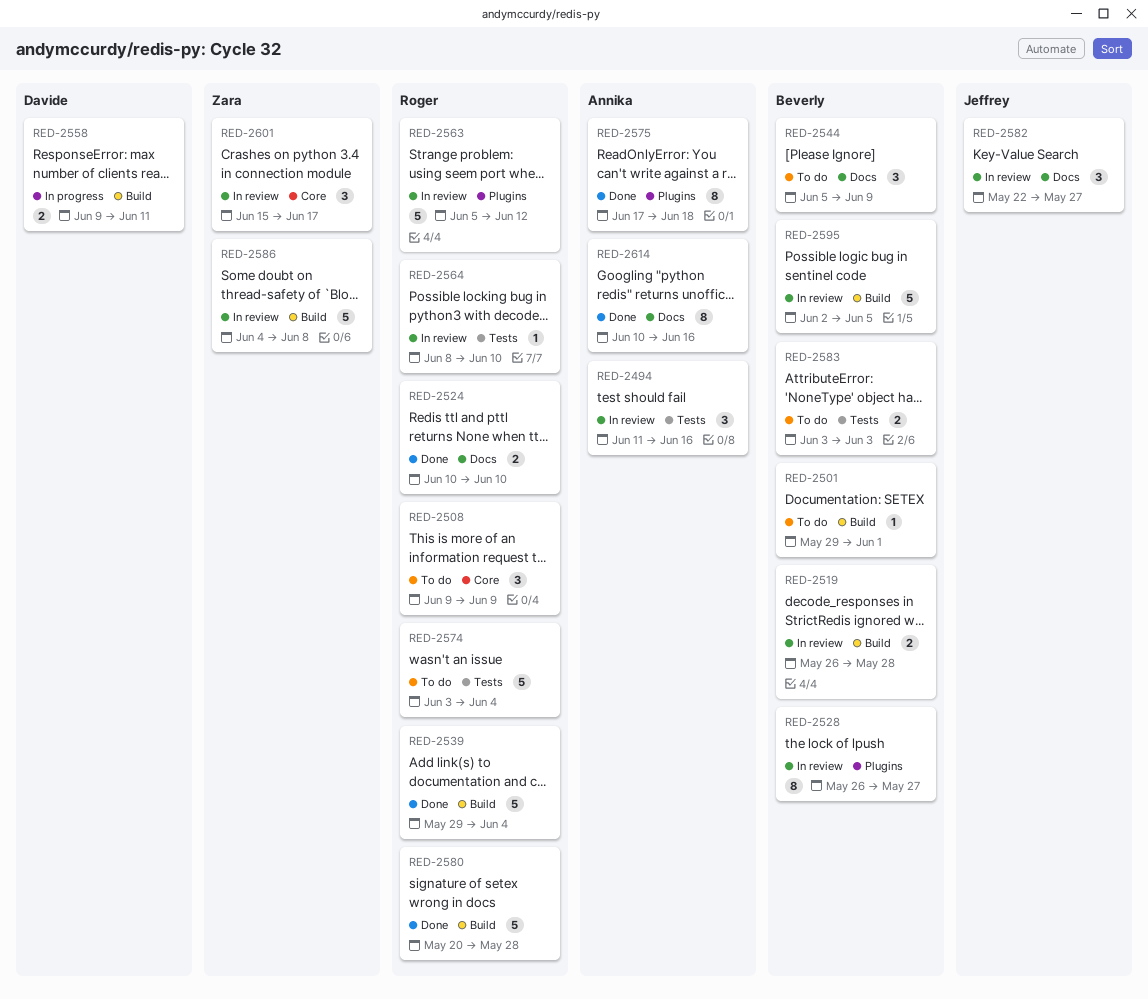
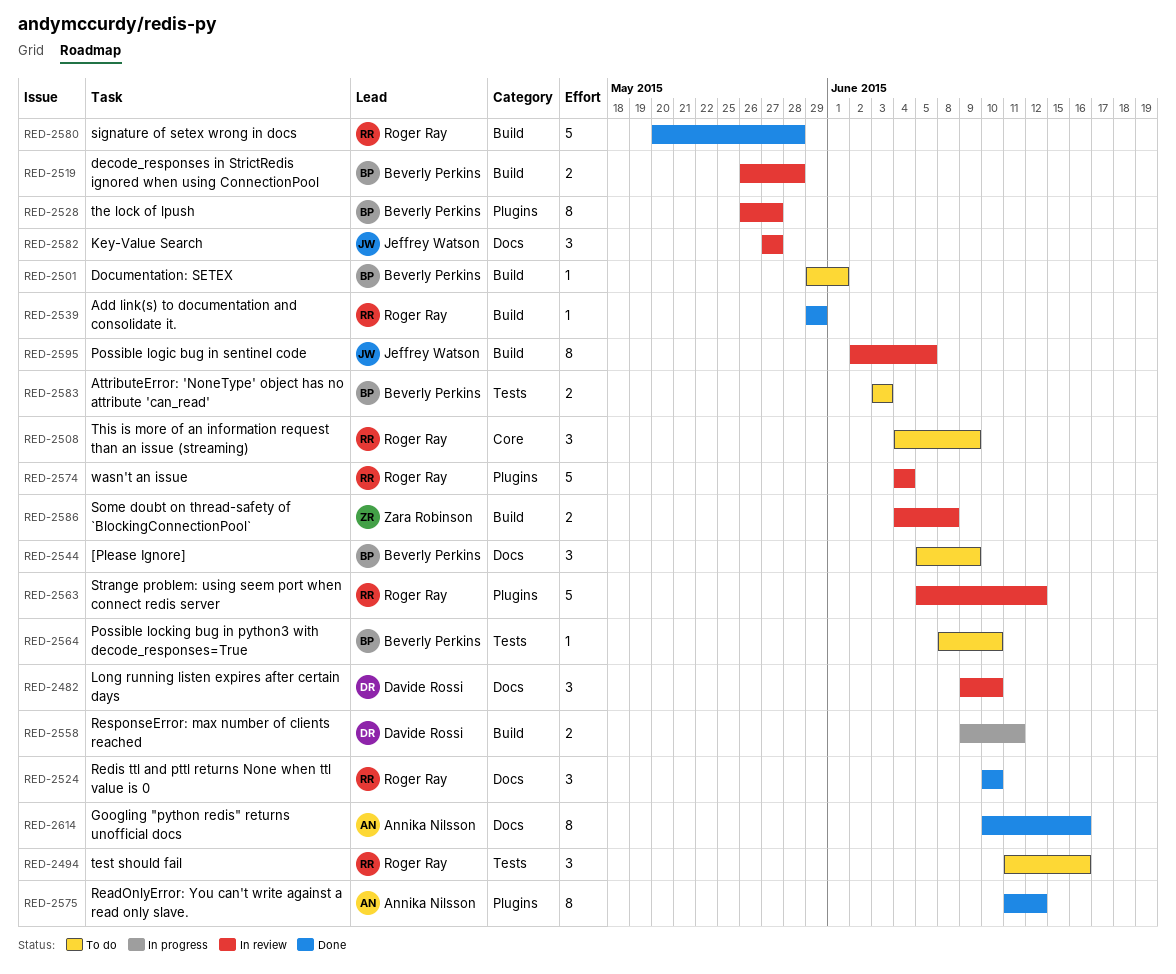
RED-2482: none -> present
RED-2494, status: In review -> To do
RED-2494, owner: Annika Nilsson -> Roger Ray
RED-2508, start: Jun 9 -> Jun 4
RED-2524, estimate: 2 -> 3
RED-2539, estimate: 5 -> 1
RED-2539, due: Jun 4 -> May 29
RED-2564, status: In review -> To do
RED-2564, owner: Roger Ray -> Beverly Perkins
RED-2574, status: To do -> In review
RED-2574, label: Tests -> Plugins
RED-2574, start: Jun 3 -> Jun 4
RED-2575, start: Jun 17 -> Jun 11
RED-2575, due: Jun 18 -> Jun 12
RED-2582, start: May 22 -> May 27
RED-2586, estimate: 5 -> 2
RED-2595, owner: Beverly Perkins -> Jeffrey Watson
RED-2595, estimate: 5 -> 8
RED-2601: present -> none

